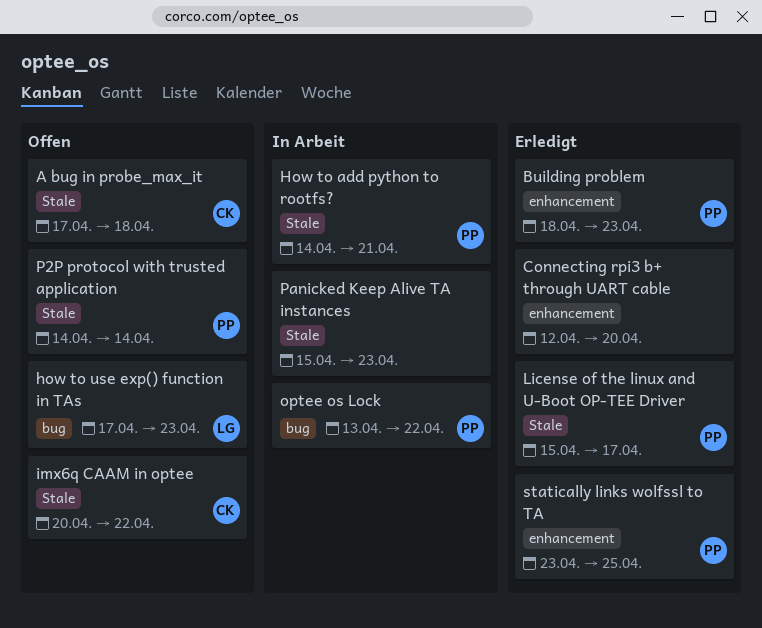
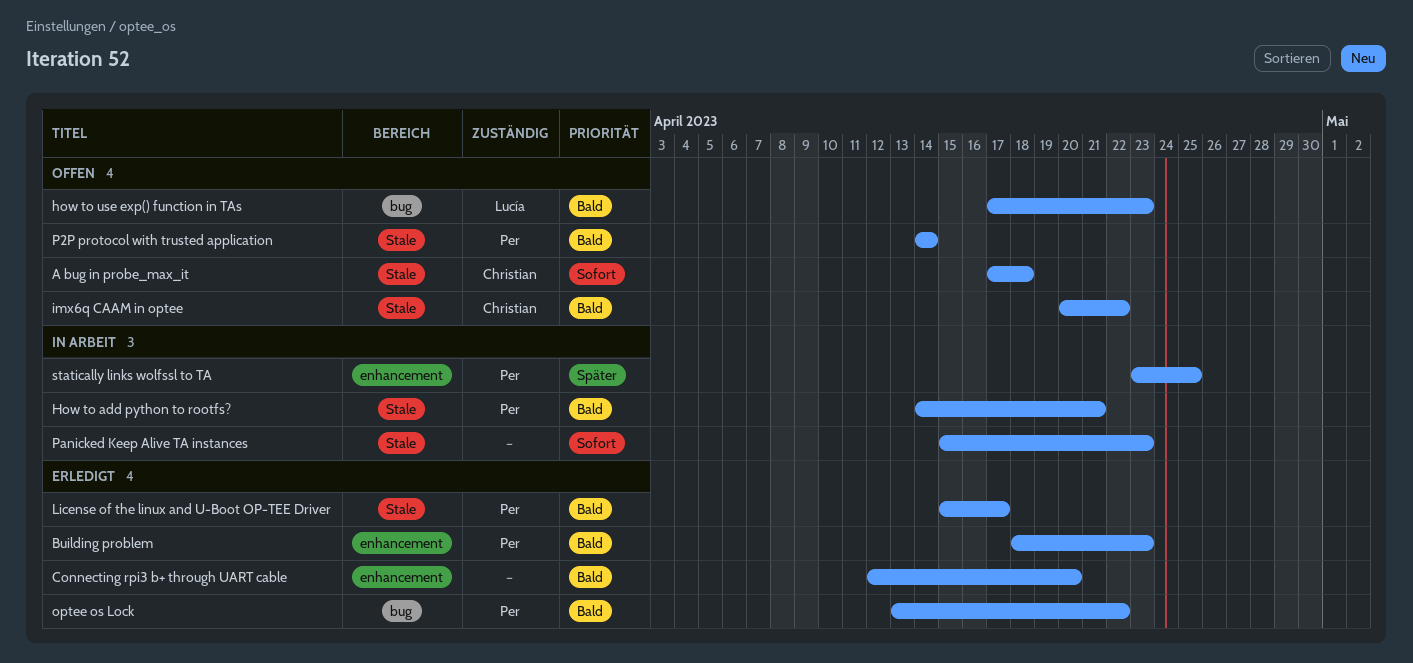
optee os Lock, status: In Arbeit -> Erledigt
statically links wolfssl to TA, status: Erledigt -> In Arbeit

